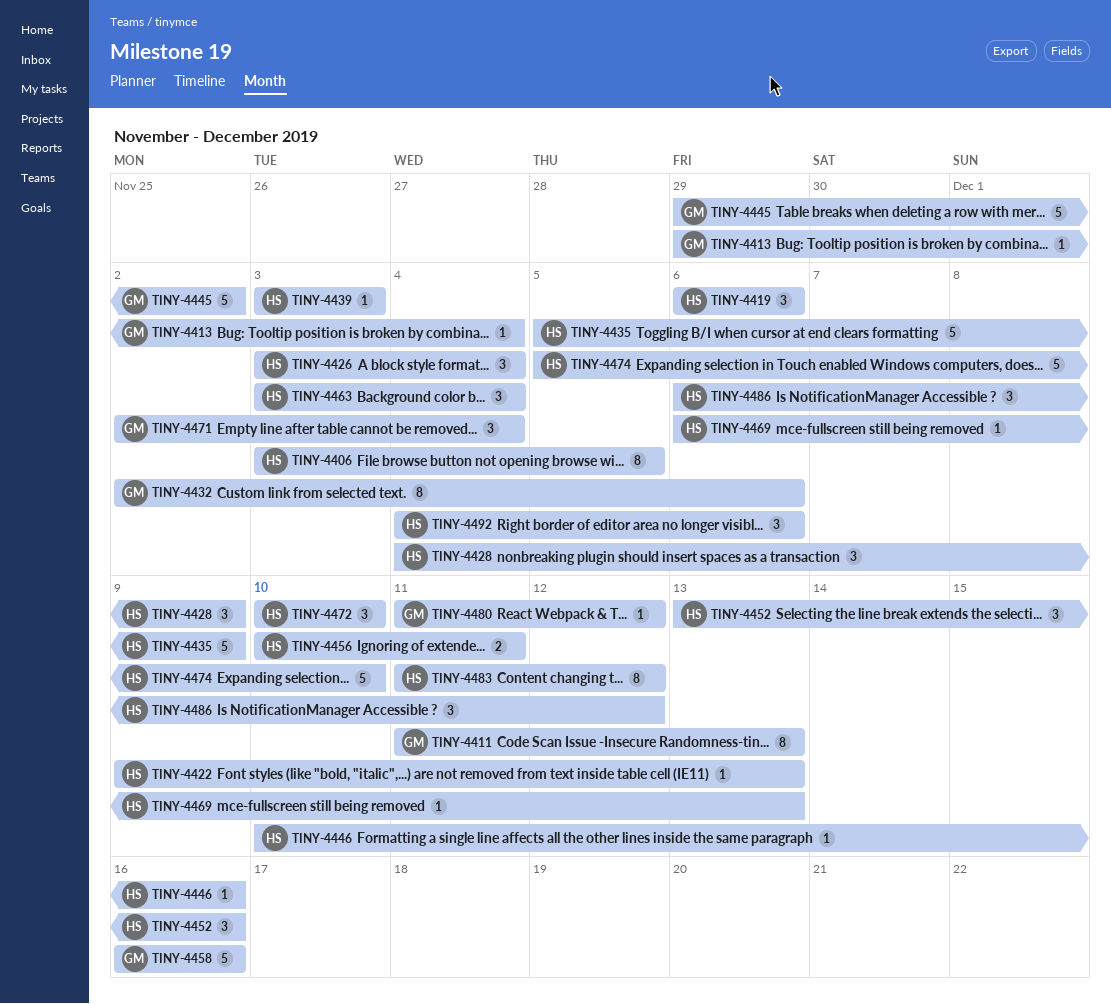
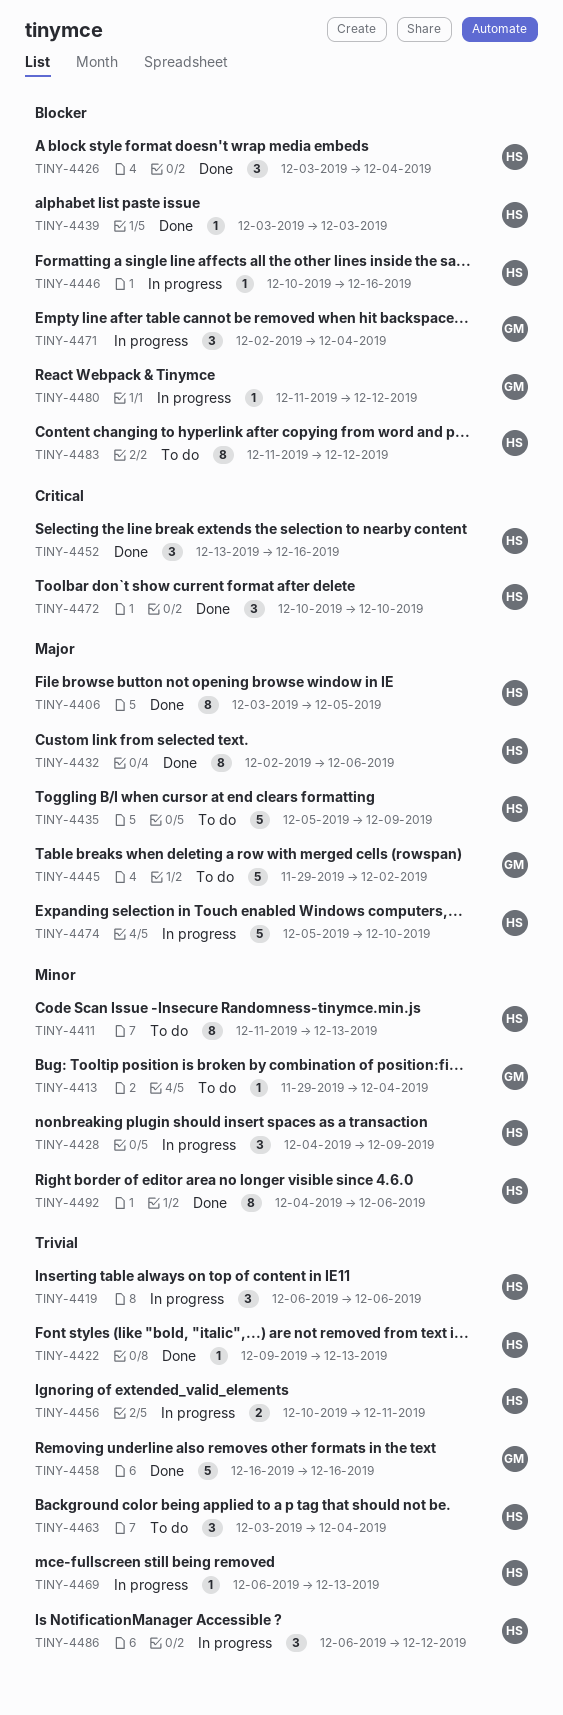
TINY-4411, owner: GM -> HS
TINY-4432, owner: GM -> HS
TINY-4492, estimate: 3 -> 8

